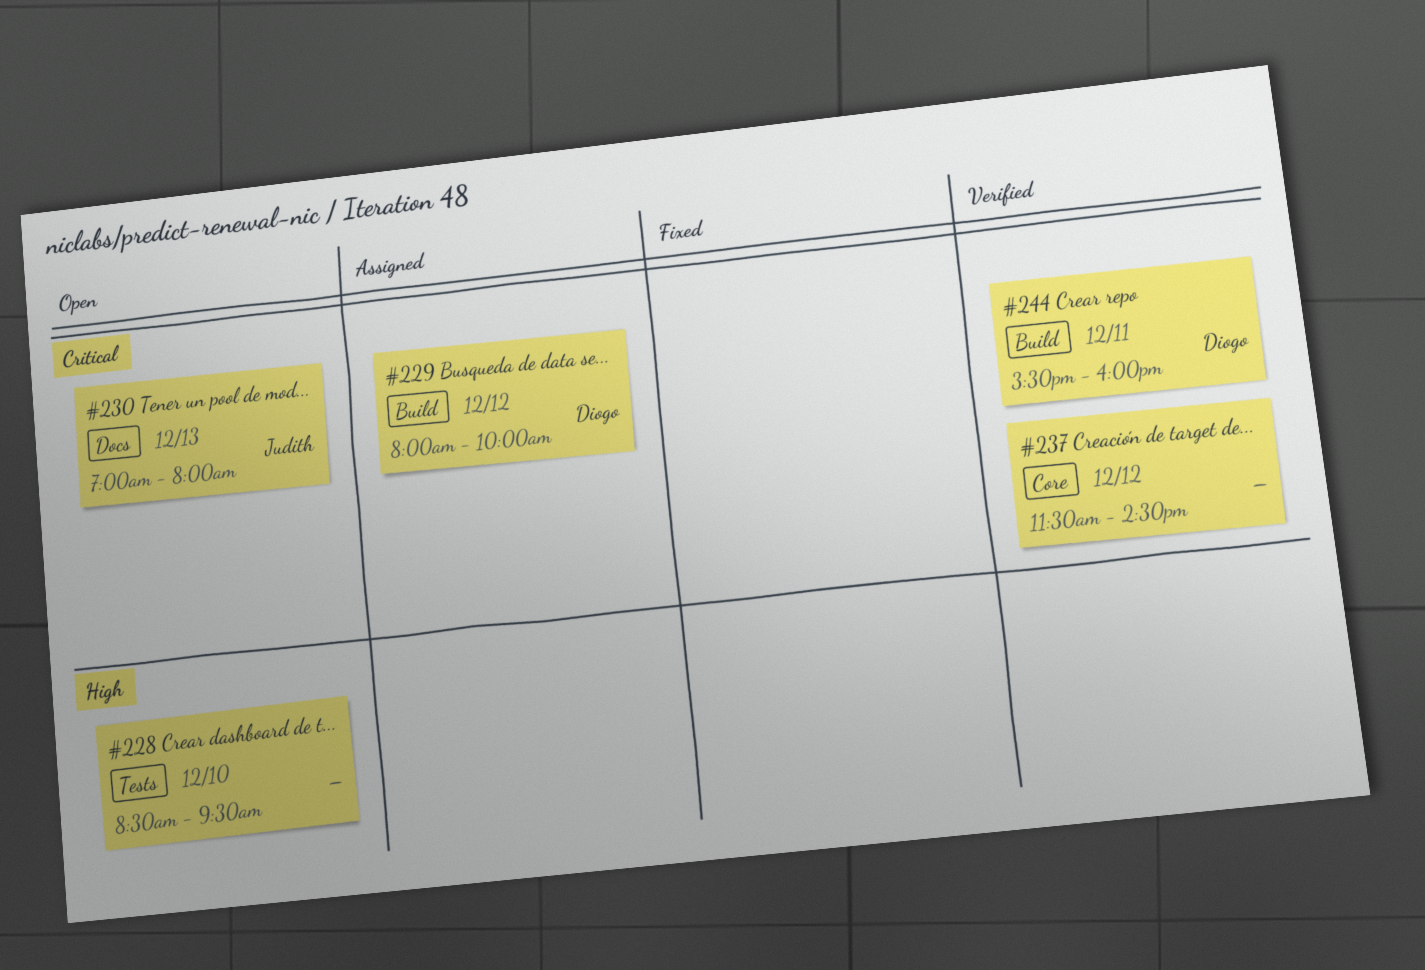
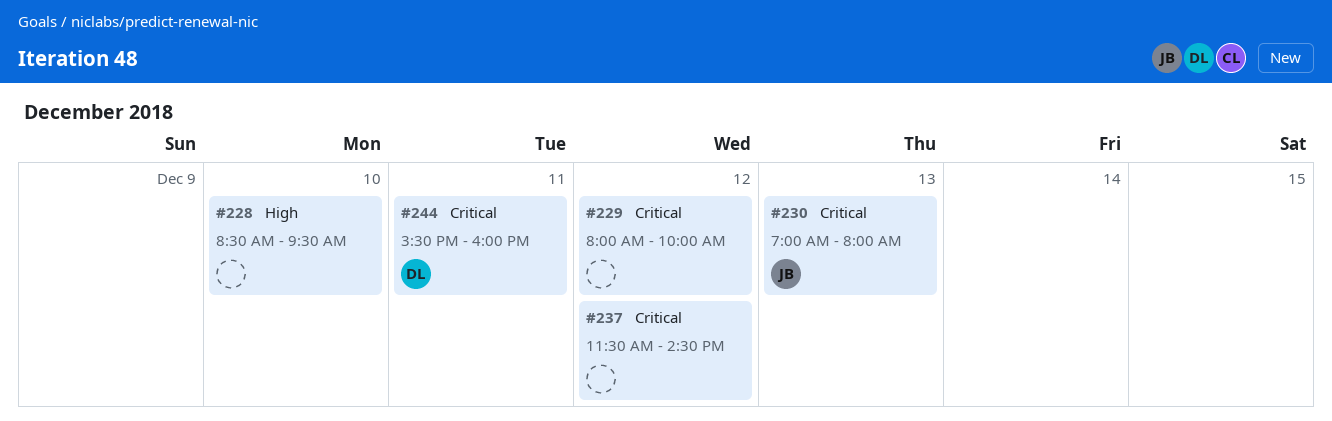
#229, owner: Diogo -> none

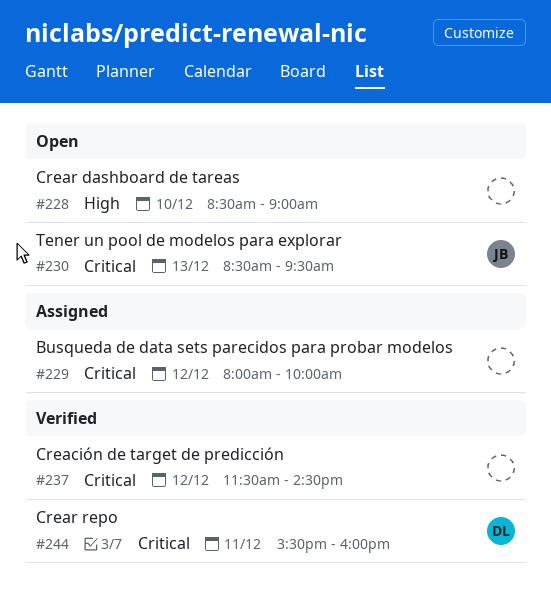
#228, ends: 09:30 -> 09:00
#230, begins: 07:00 -> 08:30
#230, ends: 08:00 -> 09:30

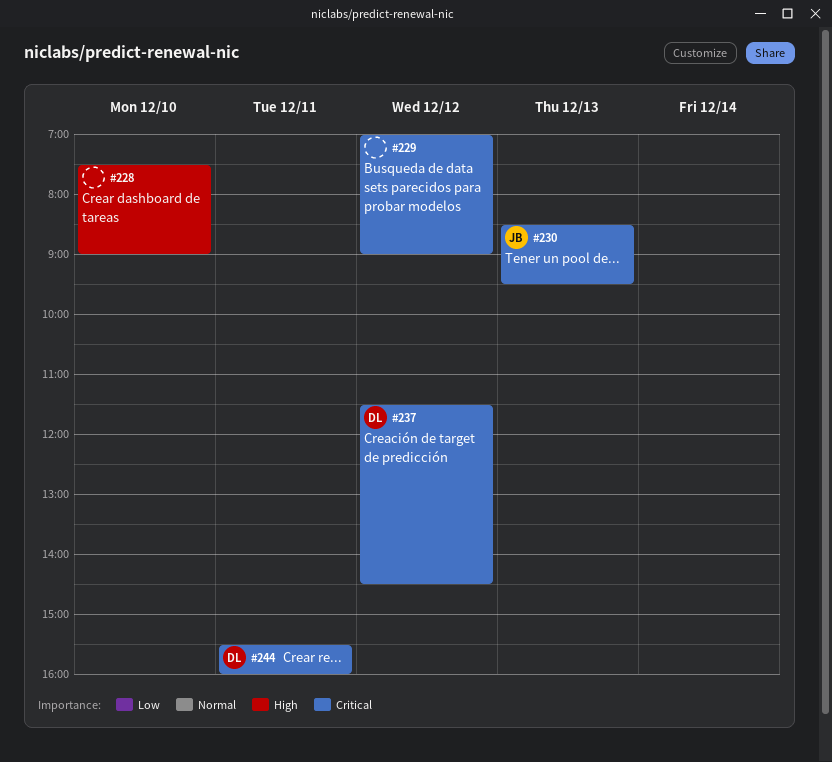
#228, begins: 08:30 -> 07:30
#229, begins: 08:00 -> 07:00
#229, ends: 10:00 -> 09:00
#237, owner: none -> DL

